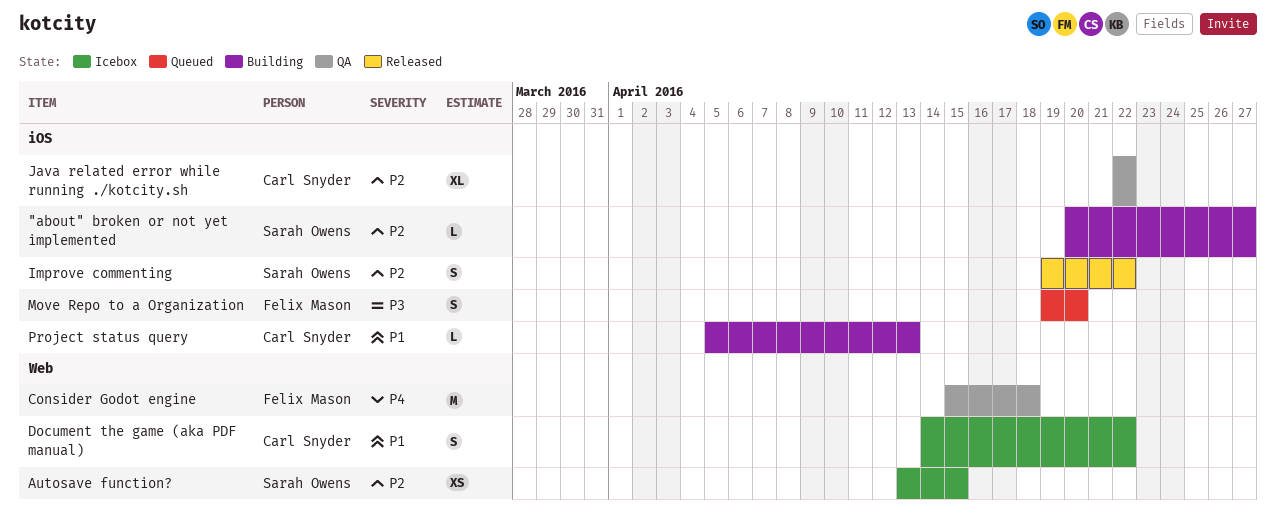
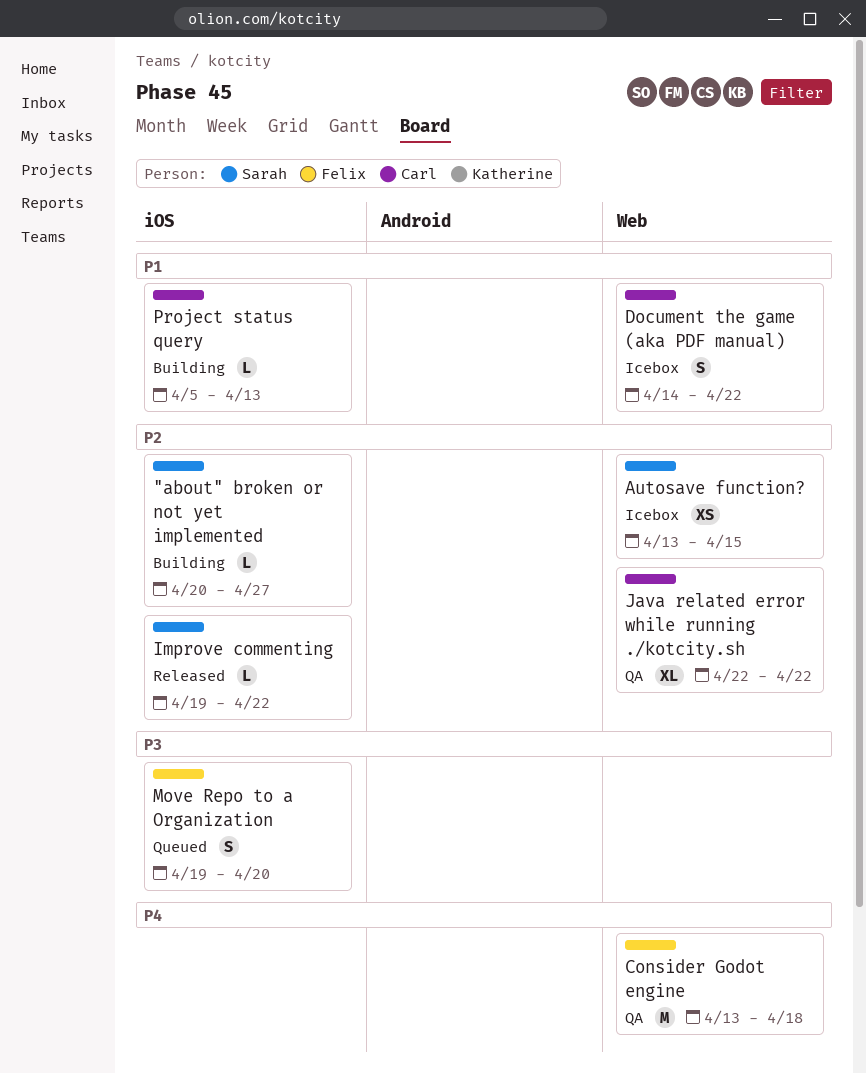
Consider Godot engine, start: Apr 15 -> Apr 13
Improve commenting, estimate: S -> L
Java related error while running ./kotcity.sh, label: iOS -> Web

